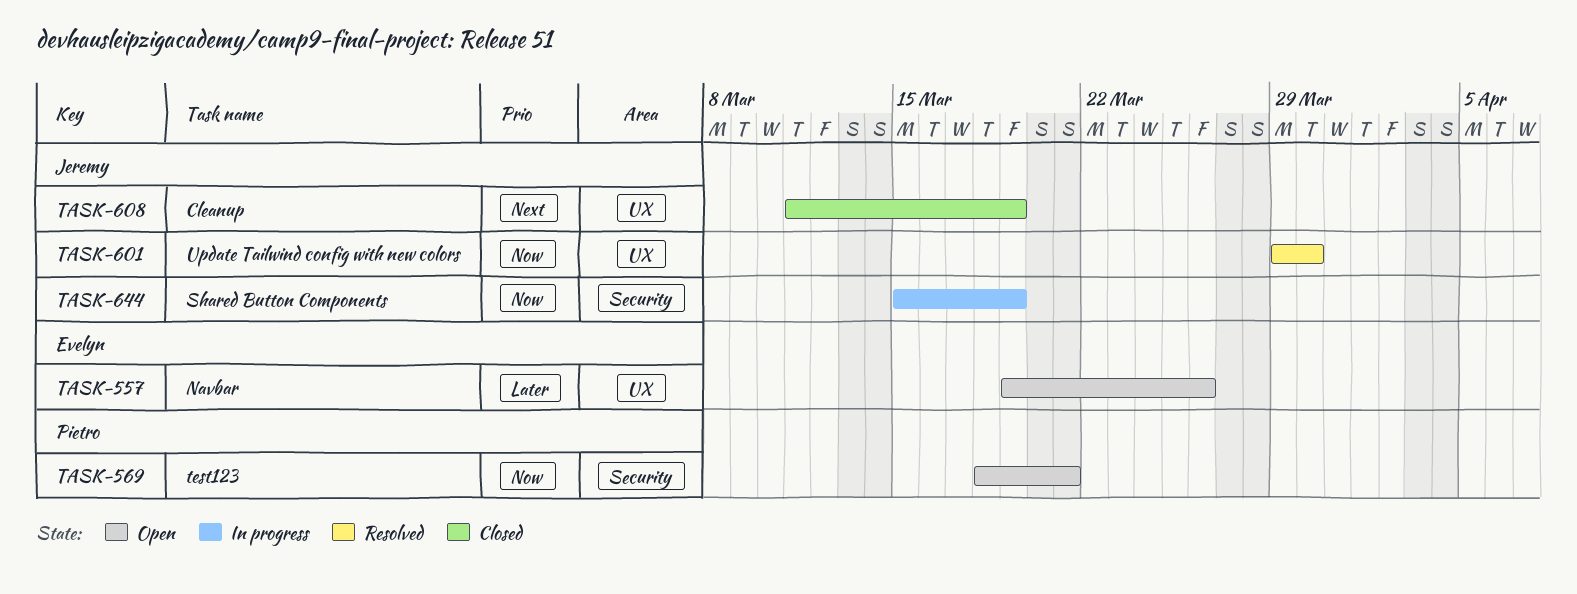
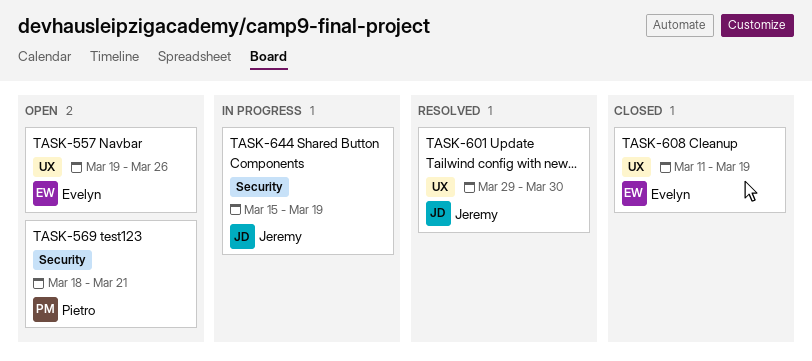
TASK-608, owner: Jeremy -> Evelyn

